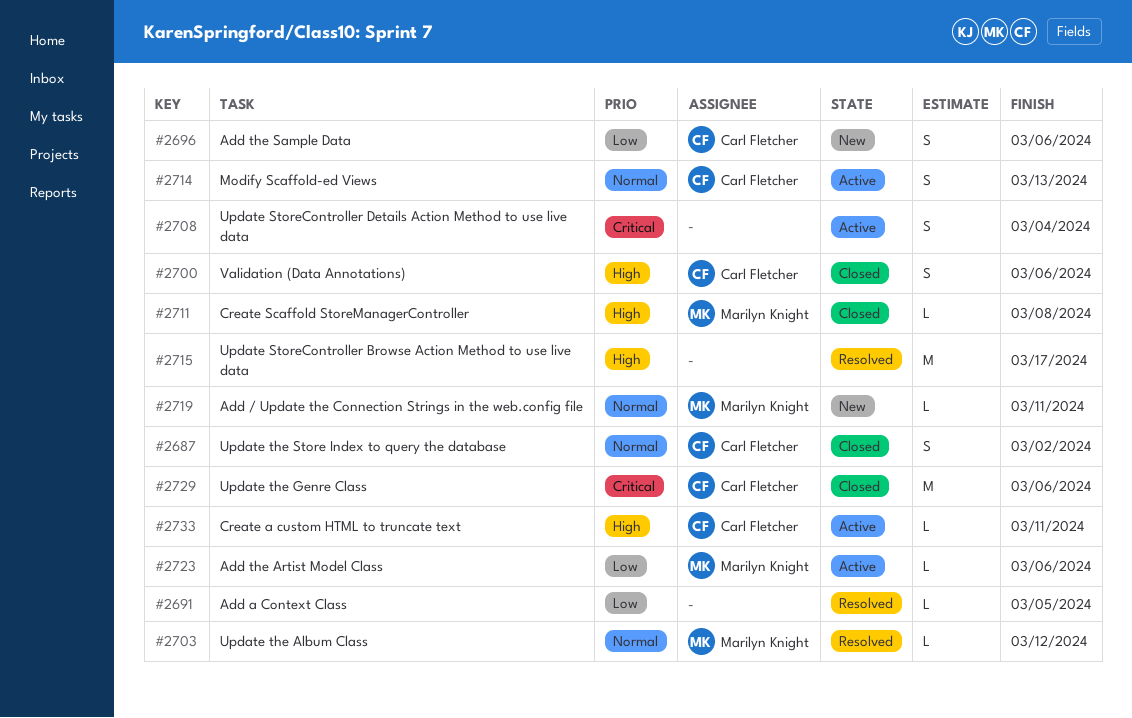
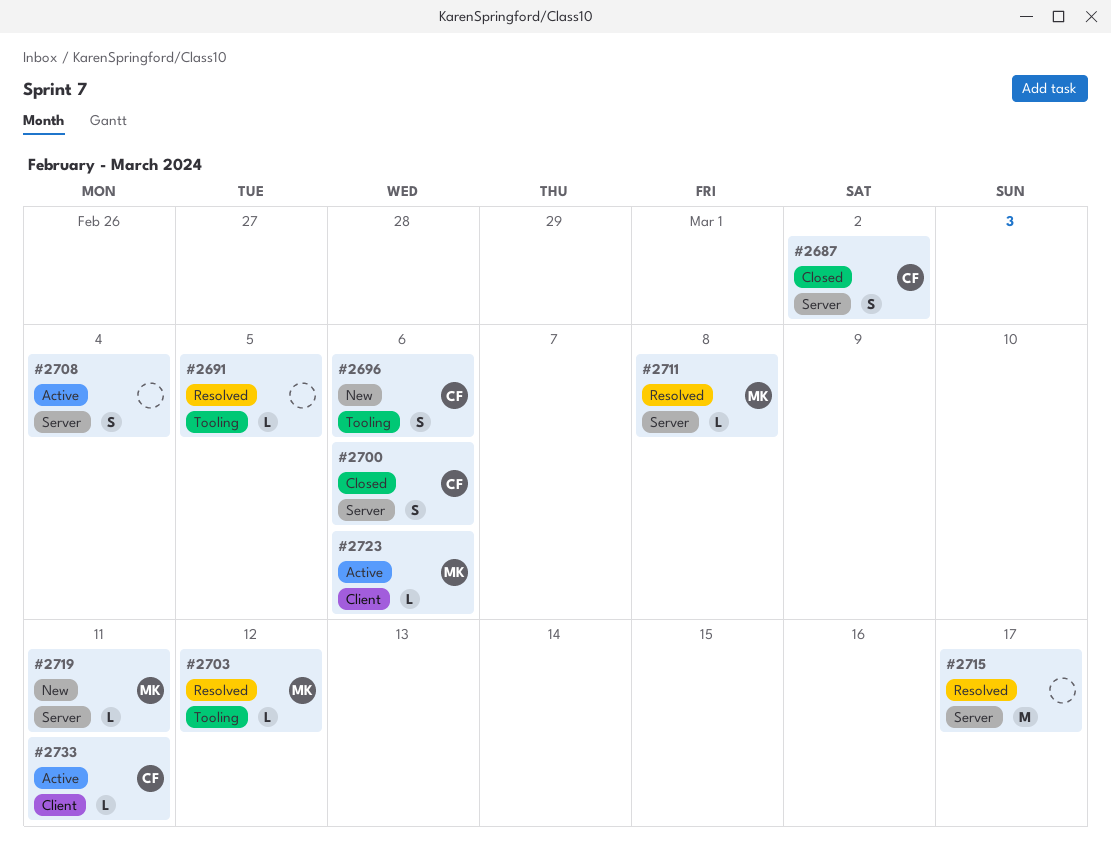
#2711, status: Closed -> Resolved
#2714: present -> none
#2729: present -> none

